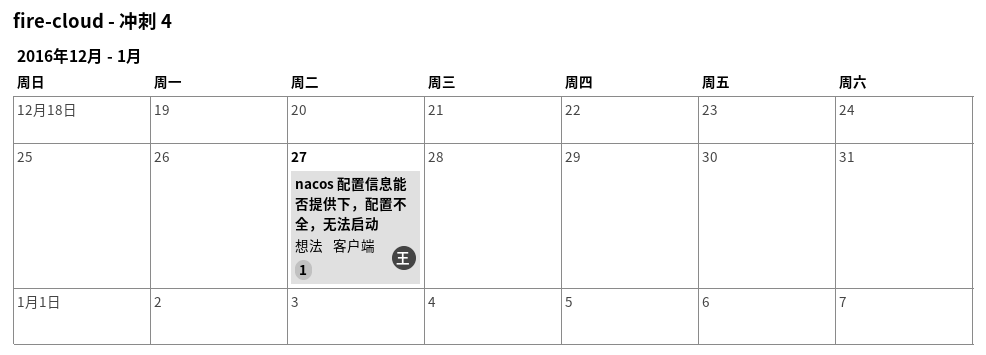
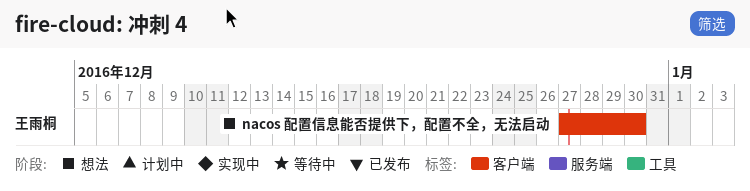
nacos 配置信息能否提供下，配置不全，无法启动, due: Dec 27 -> Dec 30

